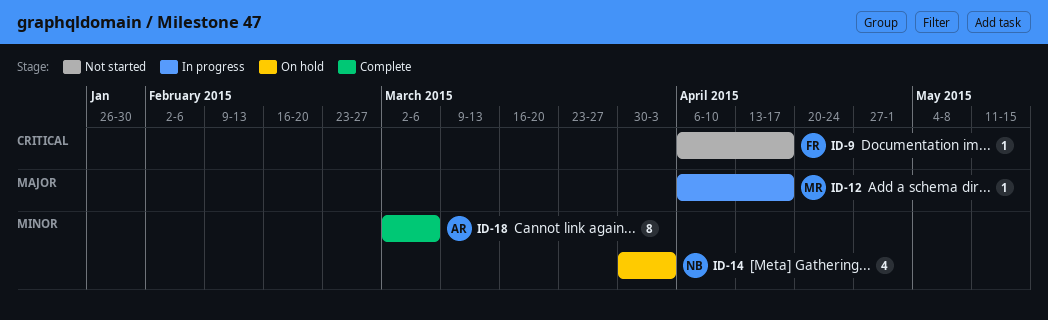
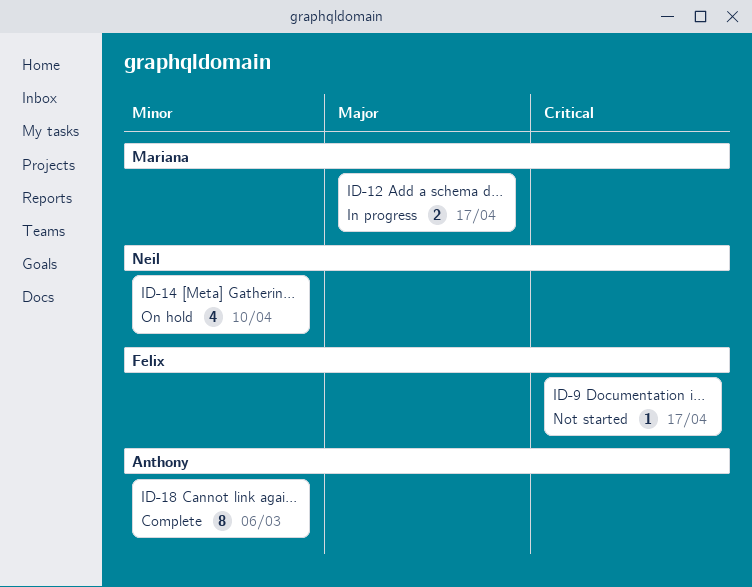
ID-12, estimate: 1 -> 2
ID-14, due: Apr 3 -> Apr 10

